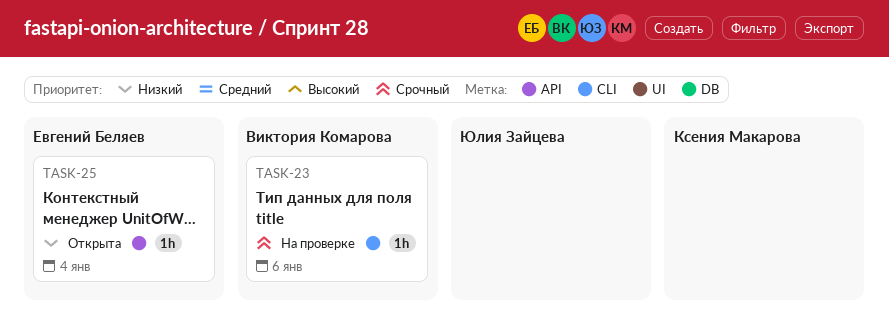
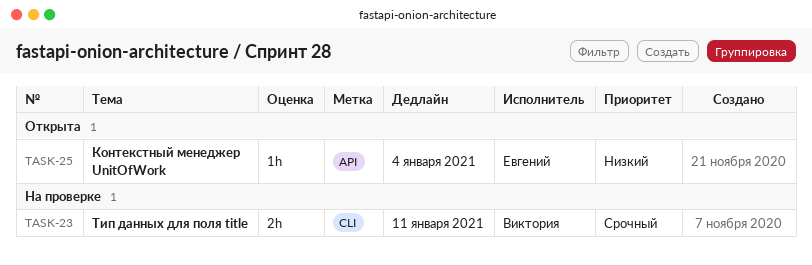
TASK-23, estimate: 1h -> 2h
TASK-23, due: Jan 6 -> Jan 11

